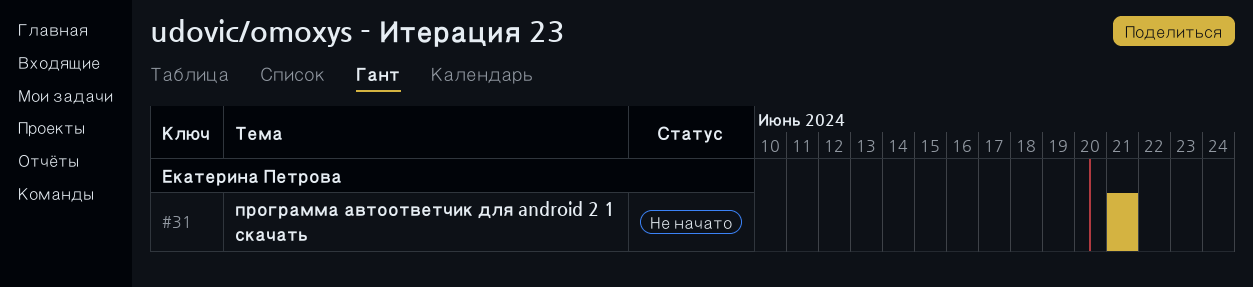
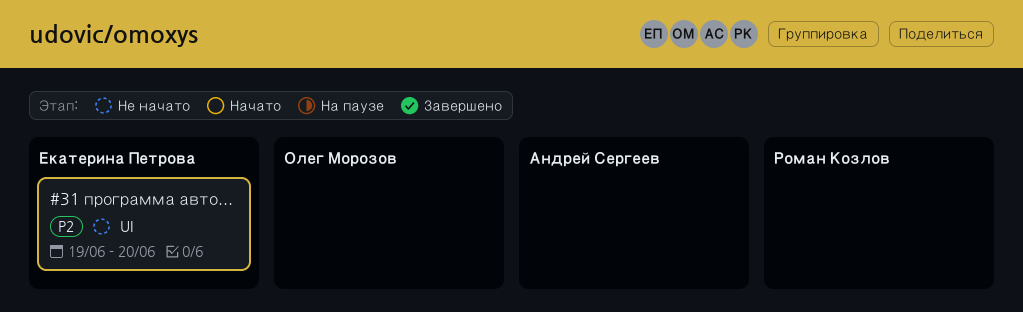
#31, start: Jun 21 -> Jun 19
#31, due: Jun 21 -> Jun 20

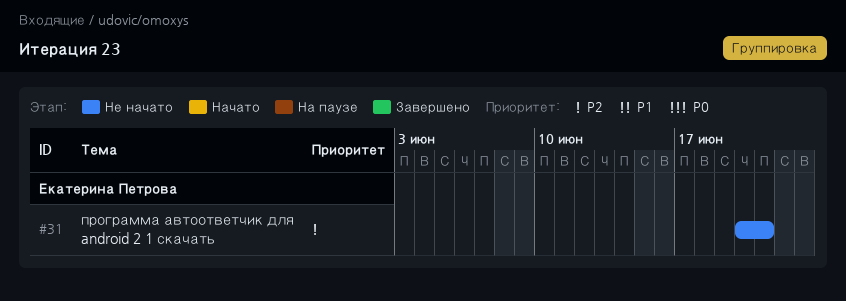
#31, start: Jun 19 -> Jun 20
#31, due: Jun 20 -> Jun 21

